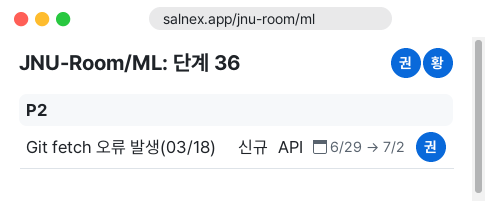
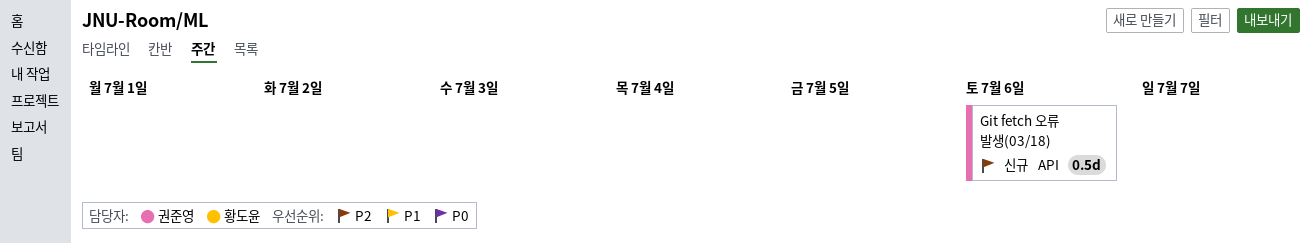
Git fetch 오류 발생(03/18), due: Jul 2 -> Jul 6

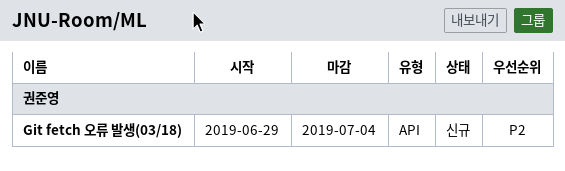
Git fetch 오류 발생(03/18), due: Jul 6 -> Jul 4

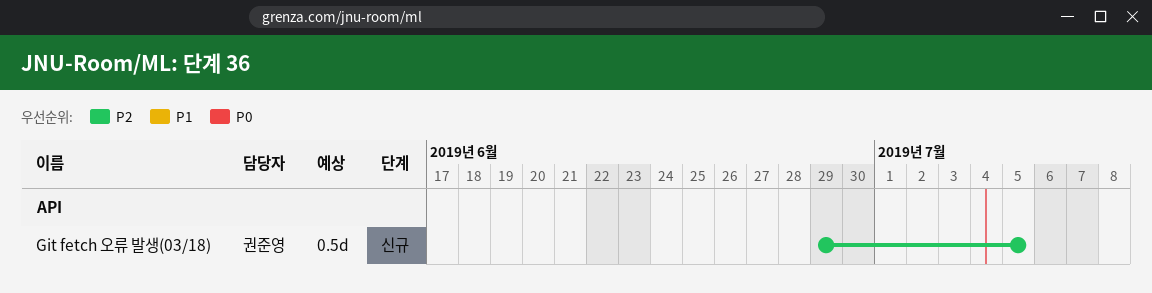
Git fetch 오류 발생(03/18), due: Jul 4 -> Jul 5

